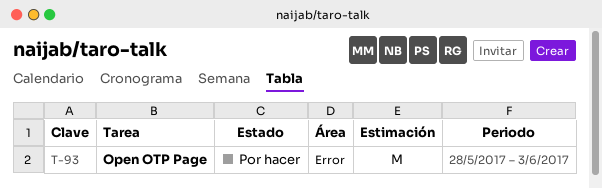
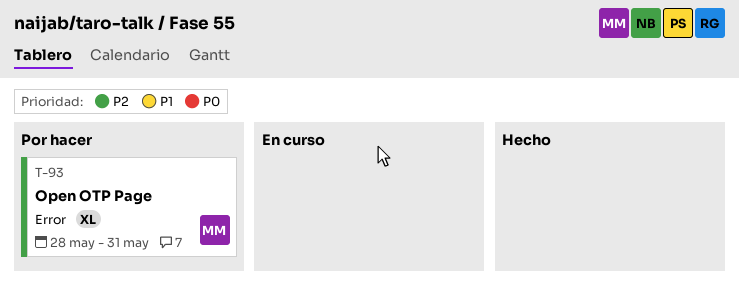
T-93, estimate: M -> XL
T-93, due: Jun 3 -> May 31

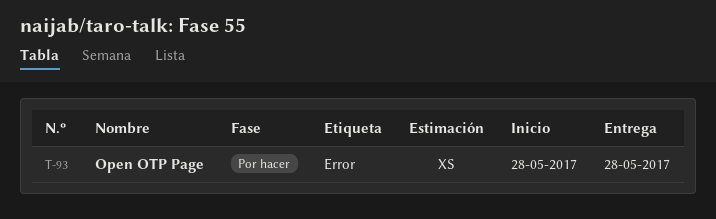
T-93, estimate: XL -> XS
T-93, due: May 31 -> May 28

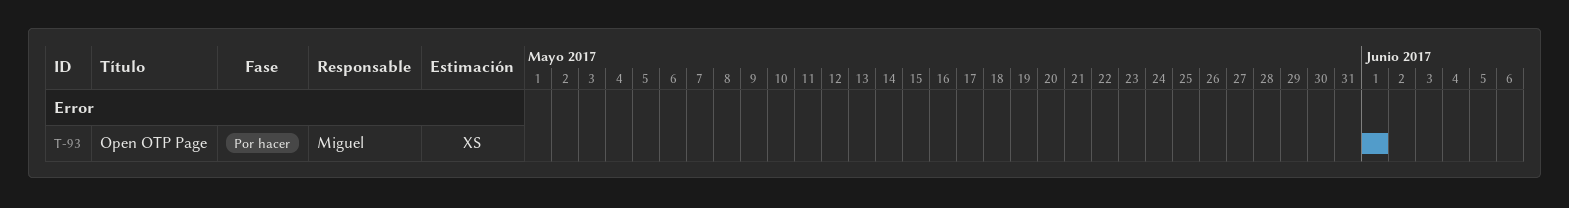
T-93, start: May 28 -> Jun 1
T-93, due: May 28 -> Jun 1

